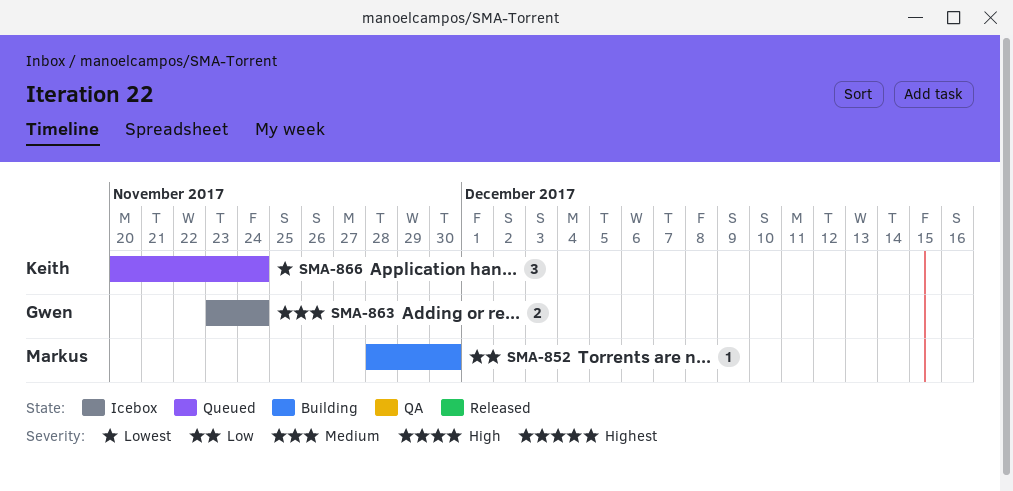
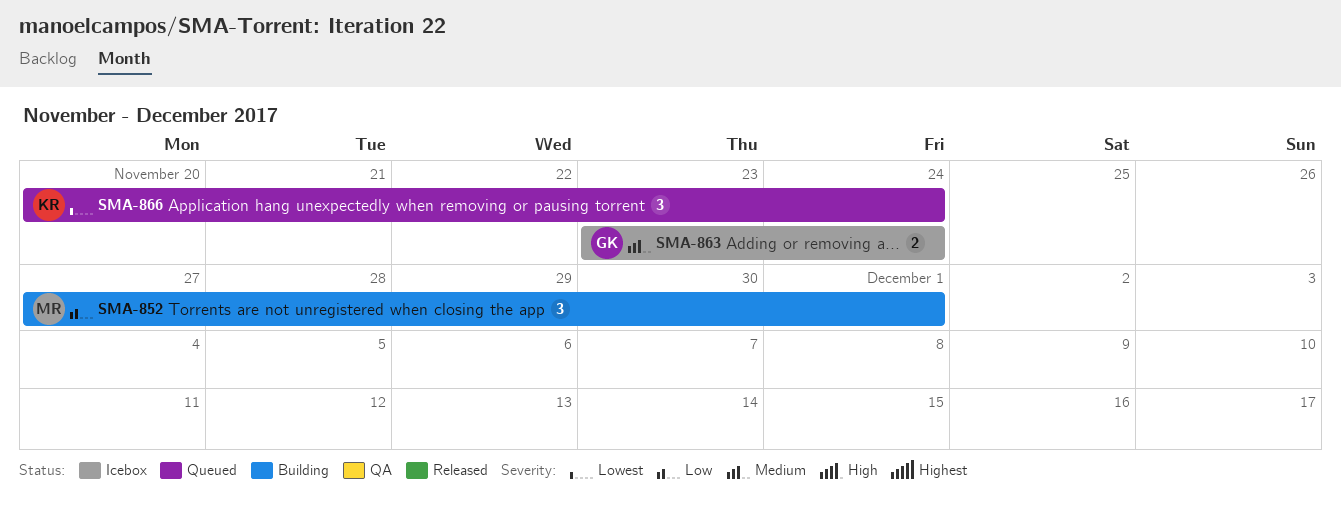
SMA-852, estimate: 1 -> 3
SMA-852, start: Nov 28 -> Nov 27
SMA-852, due: Nov 30 -> Dec 1

